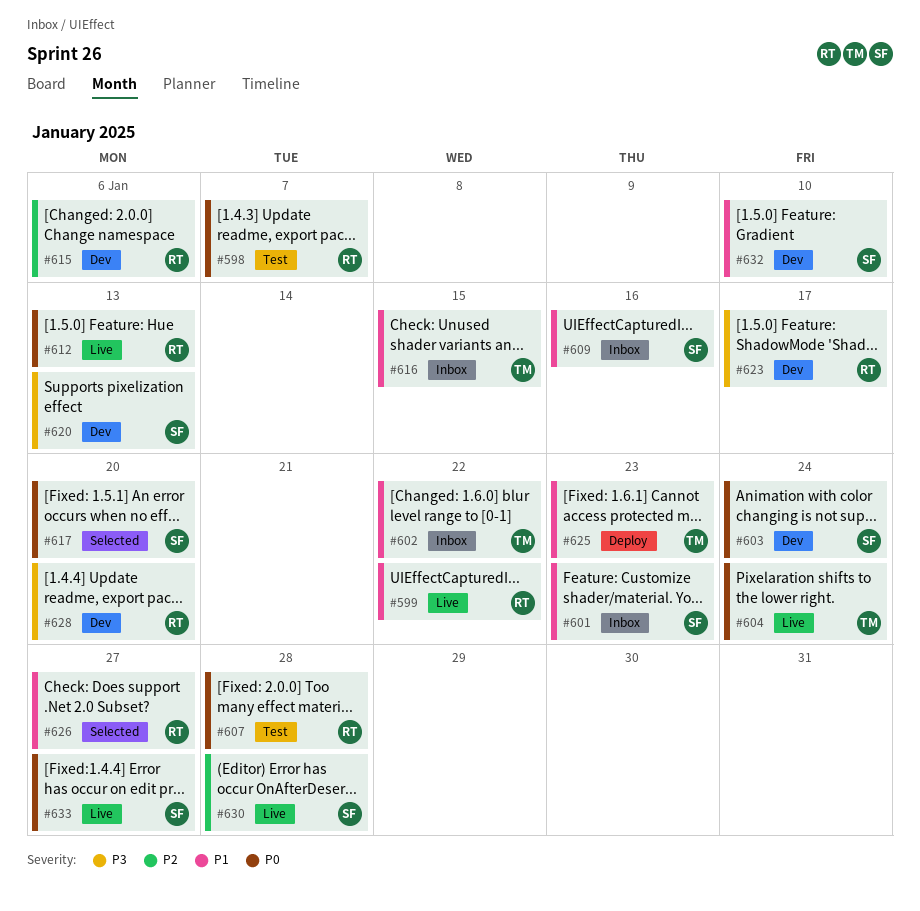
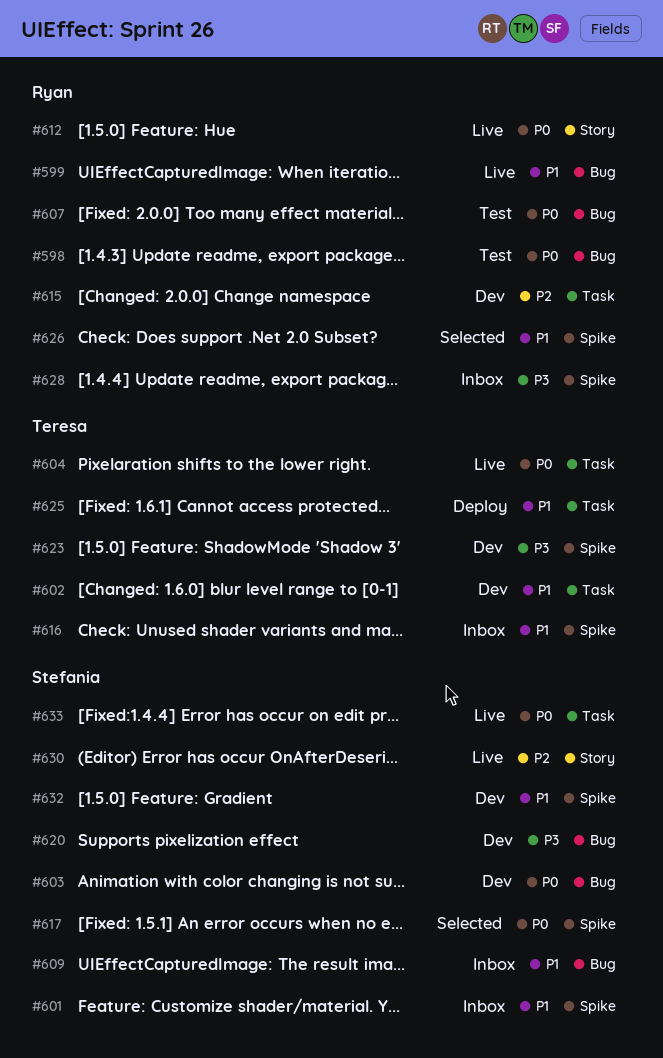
#602, status: Inbox -> Dev
#623, owner: Ryan -> Teresa
#628, status: Dev -> Inbox

